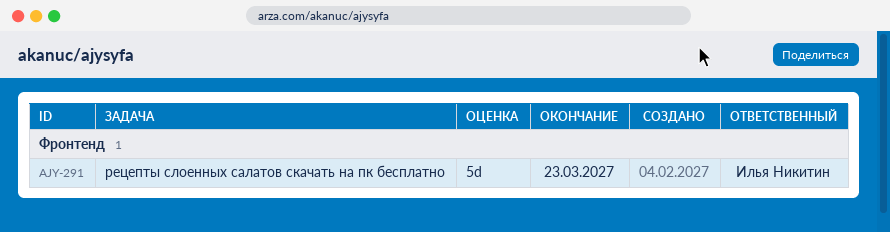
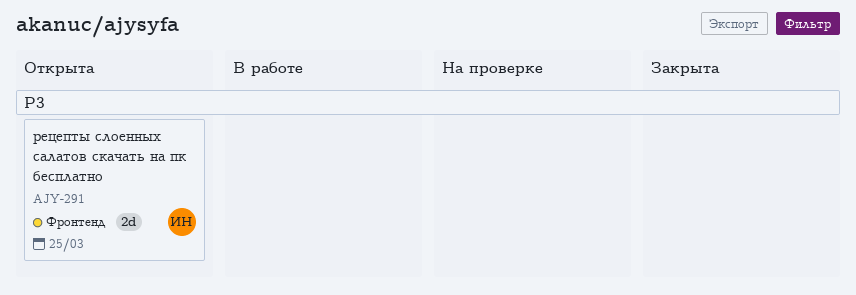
AJY-291, estimate: 5d -> 2d
AJY-291, due: Mar 23 -> Mar 25

